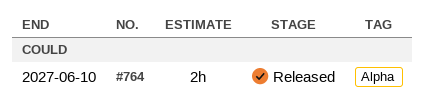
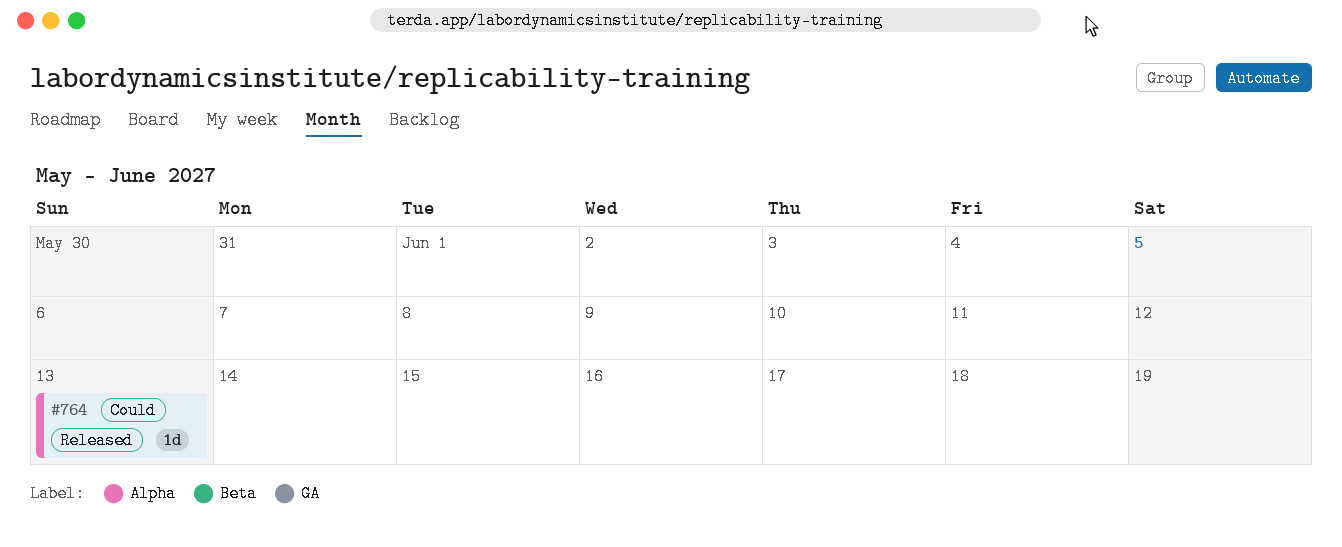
#764, estimate: 2h -> 1d
#764, due: Jun 10 -> Jun 13

